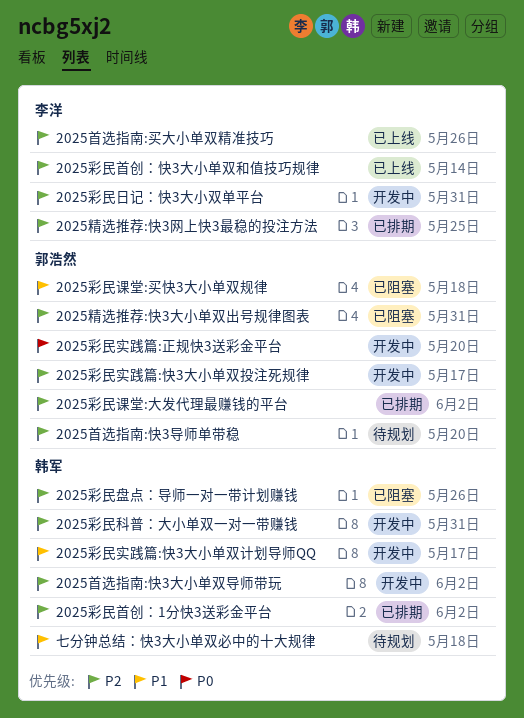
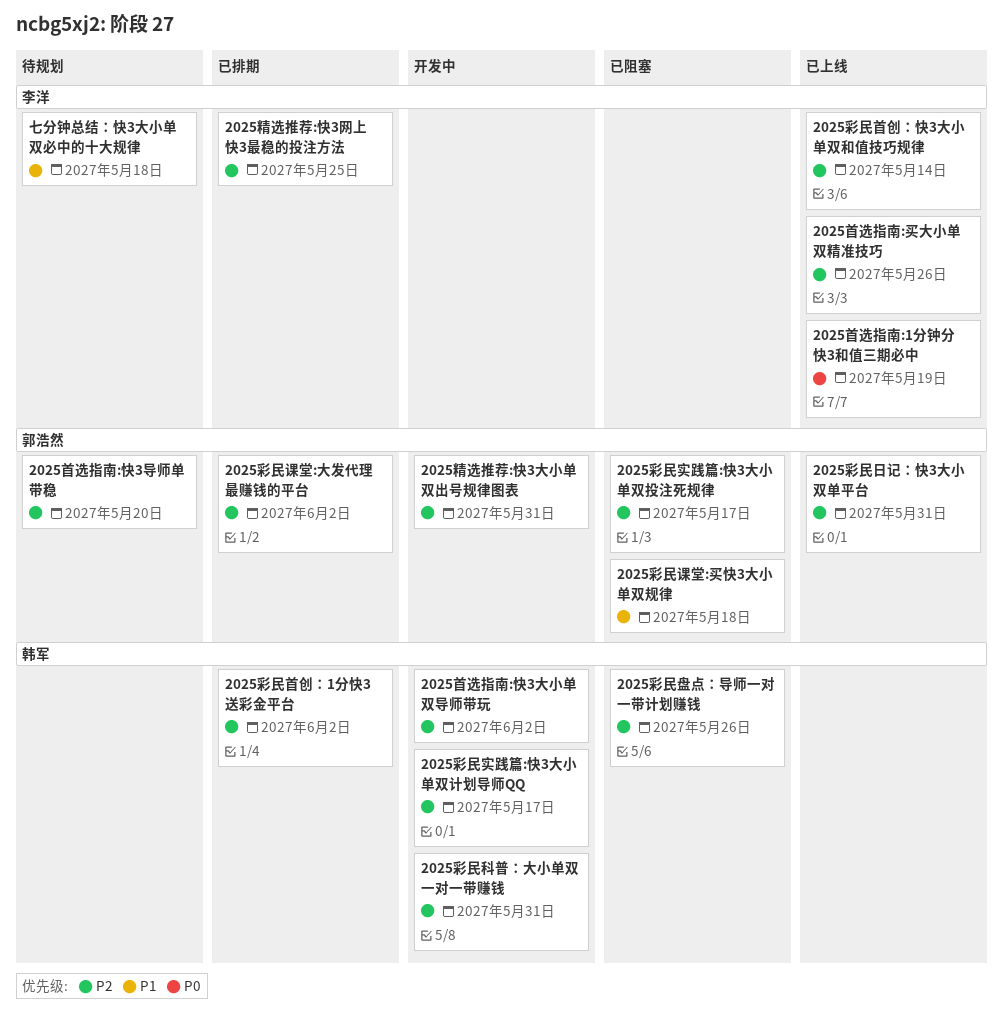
2025彩民实践篇:快3大小单双投注死规律, status: 开发中 -> 已阻塞
2025彩民实践篇:快3大小单双计划导师QQ, priority: P1 -> P2
2025彩民实践篇:正规快3送彩金平台: present -> none
2025彩民日记：快3大小双单平台, status: 开发中 -> 已上线
2025彩民日记：快3大小双单平台, owner: 李洋 -> 郭浩然
2025精选推荐:快3大小单双出号规律图表, status: 已阻塞 -> 开发中
2025首选指南:1分钟分快3和值三期必中: none -> present
七分钟总结：快3大小单双必中的十大规律, owner: 韩军 -> 李洋

